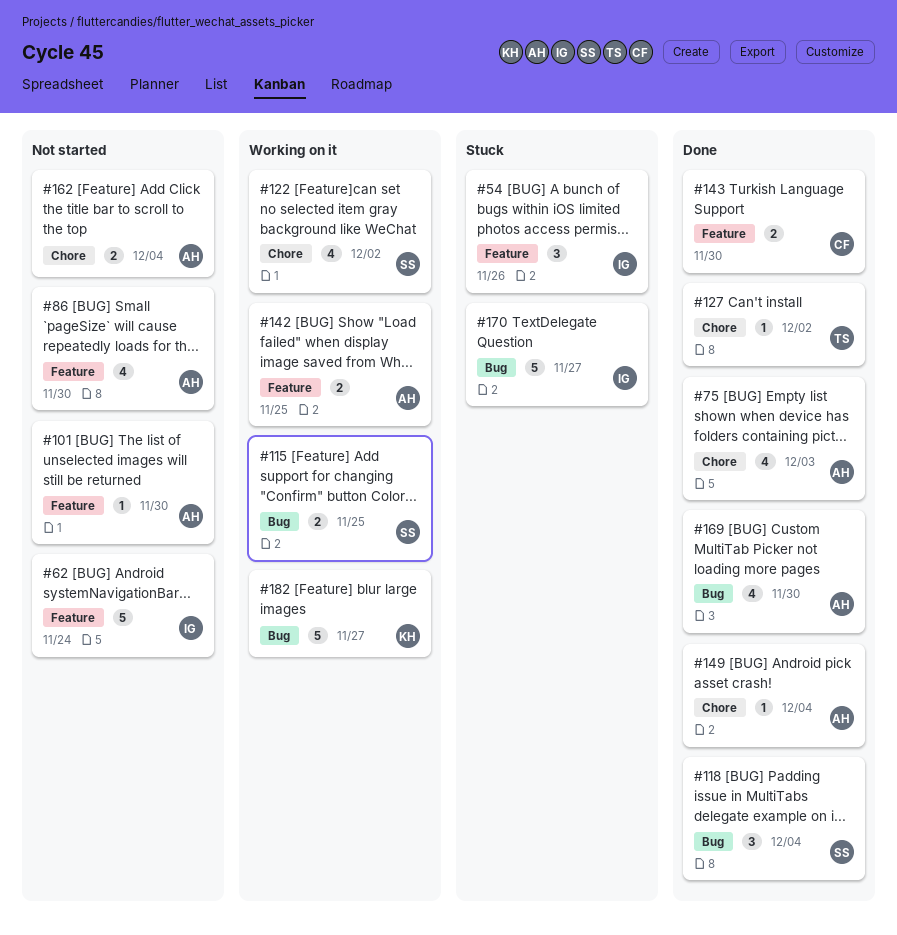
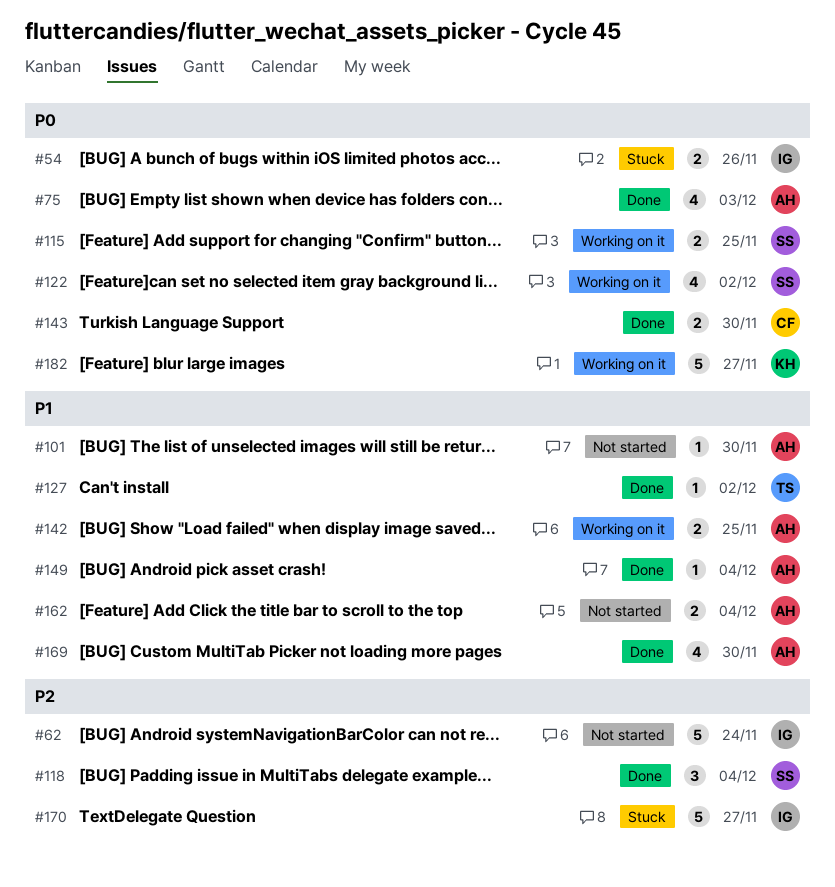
#54, estimate: 3 -> 2
#86: present -> none

